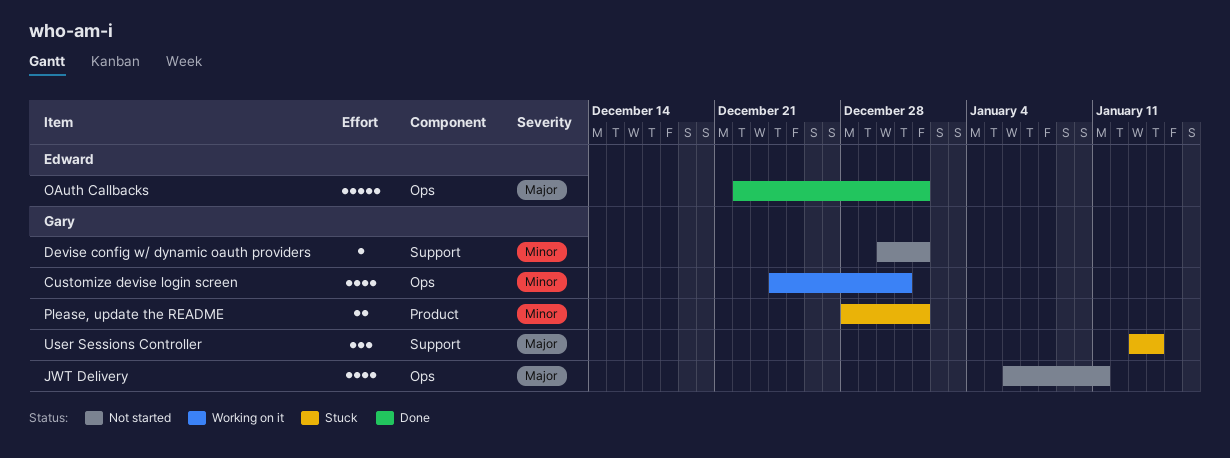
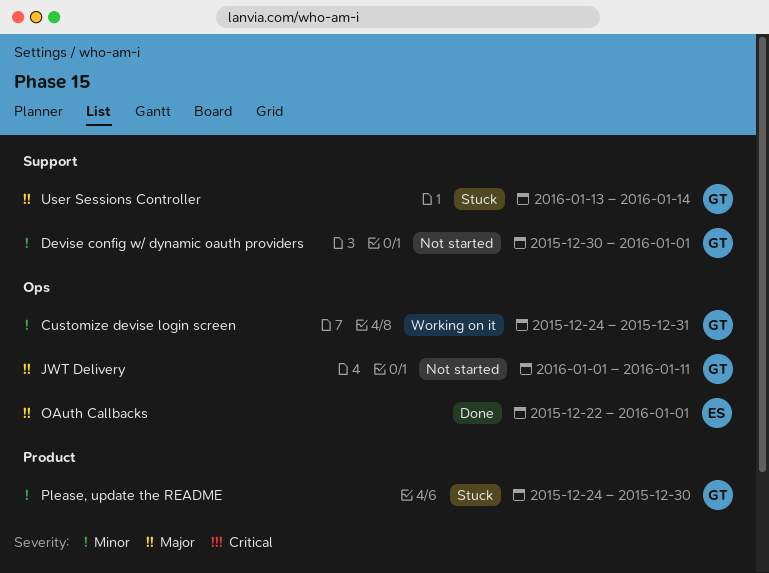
JWT Delivery, start: Jan 6 -> Jan 1
Please, update the README, start: Dec 28 -> Dec 24
Please, update the README, due: Jan 1 -> Dec 30

